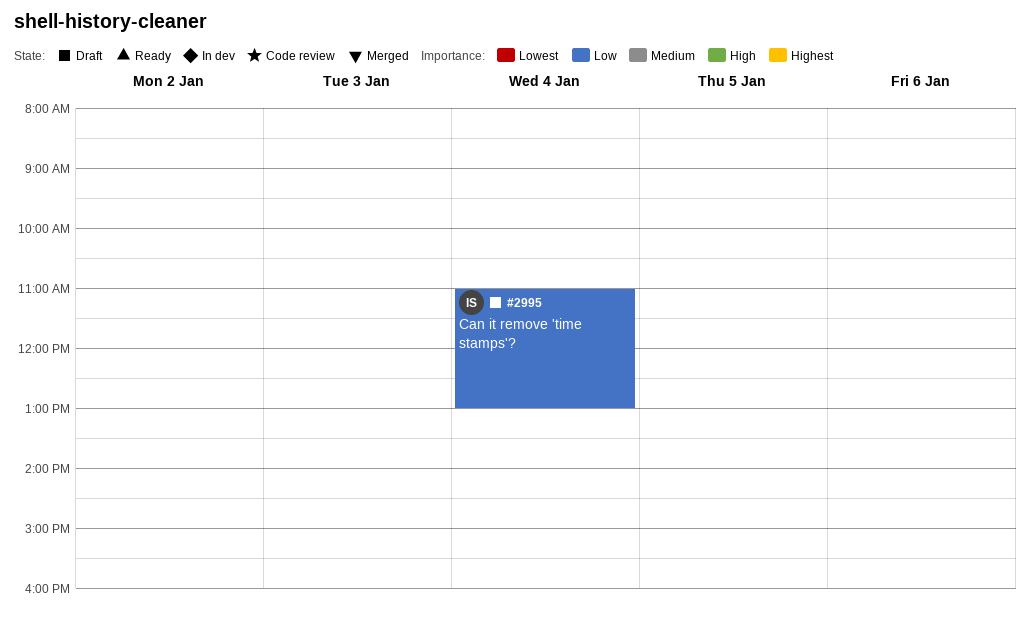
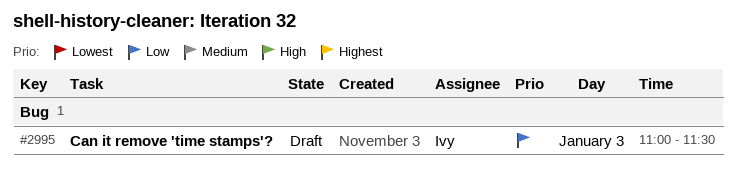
#2995, day: Jan 4 -> Jan 3
#2995, ends: 13:00 -> 11:30

